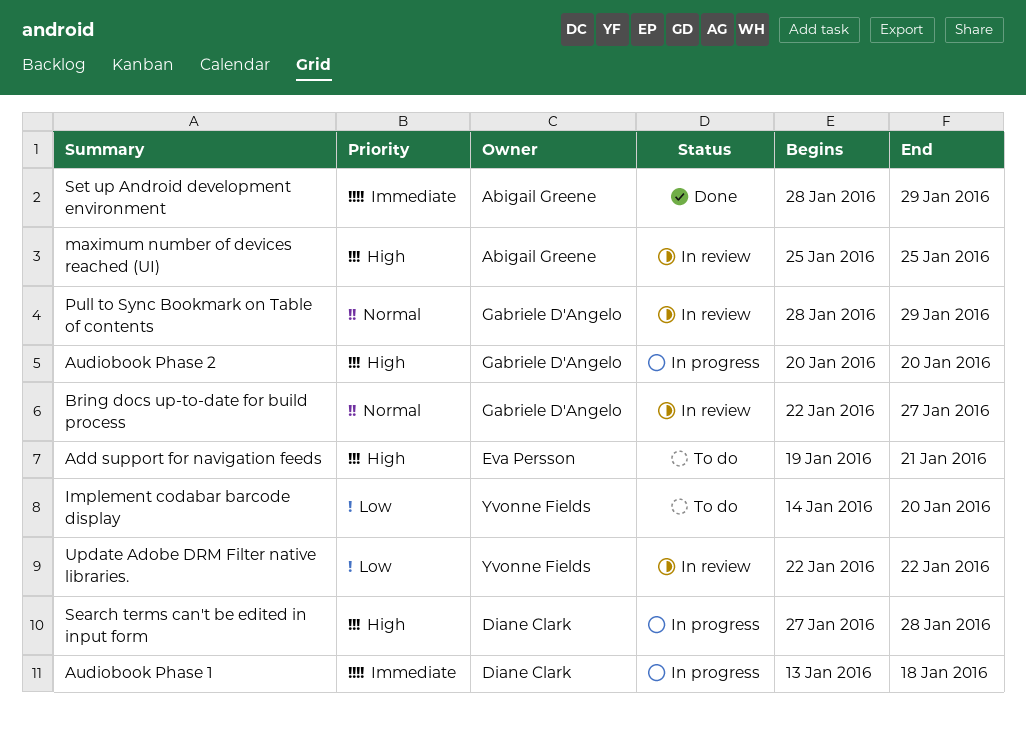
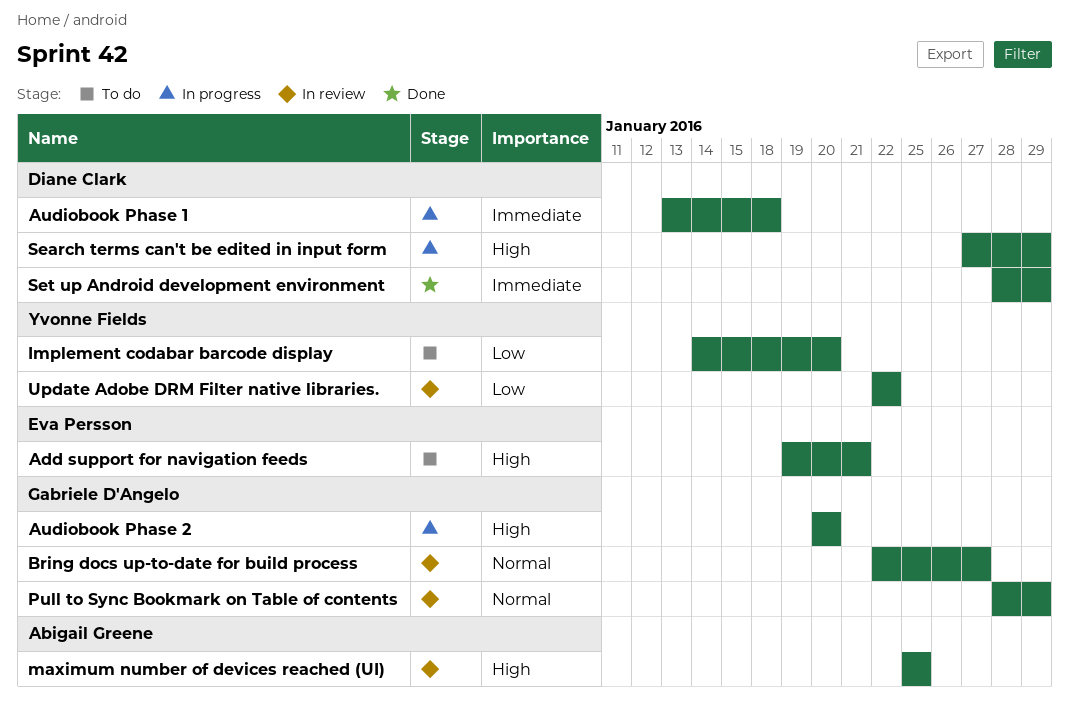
Search terms can't be edited in input form, due: Jan 28 -> Jan 29
Set up Android development environment, owner: Abigail Greene -> Diane Clark

